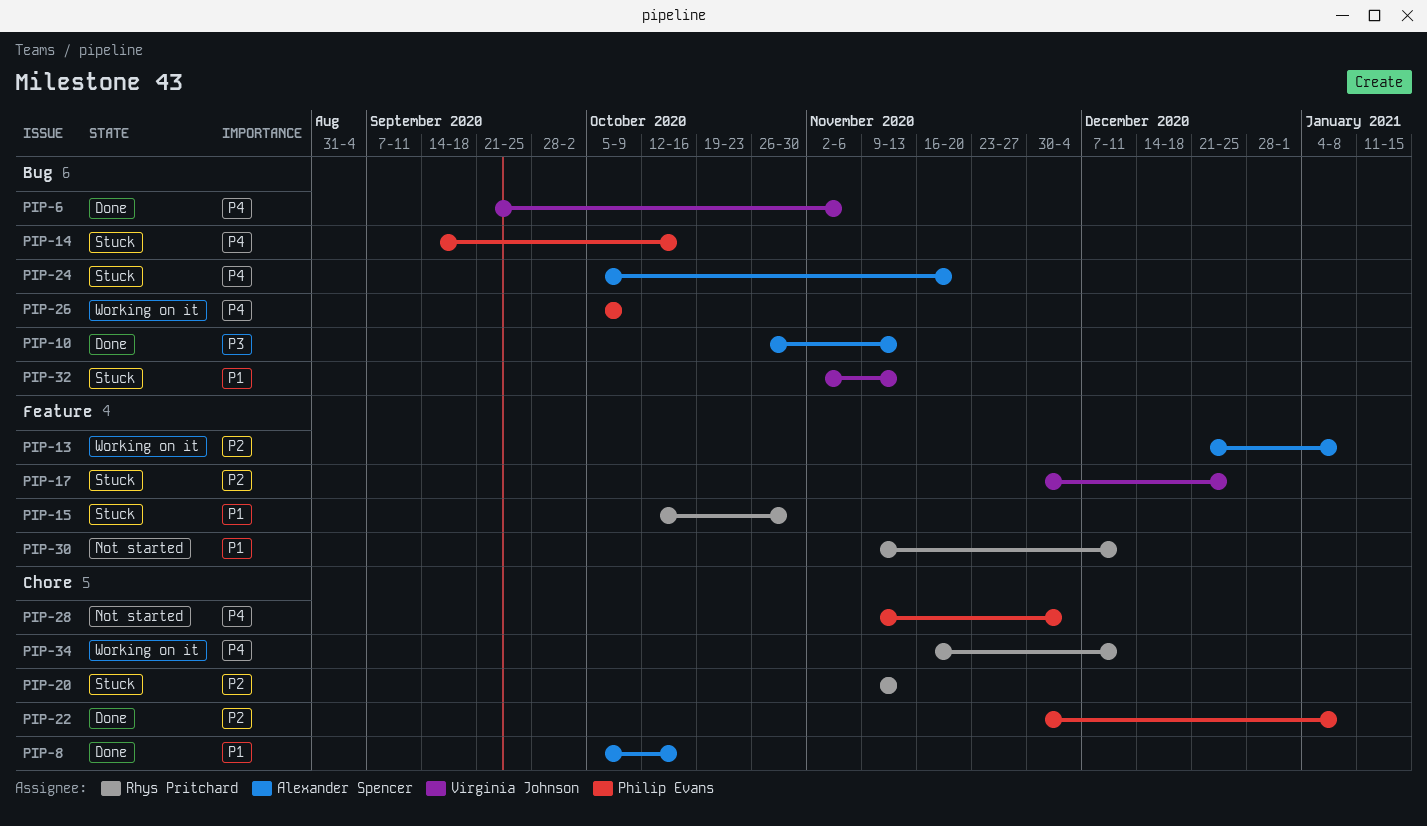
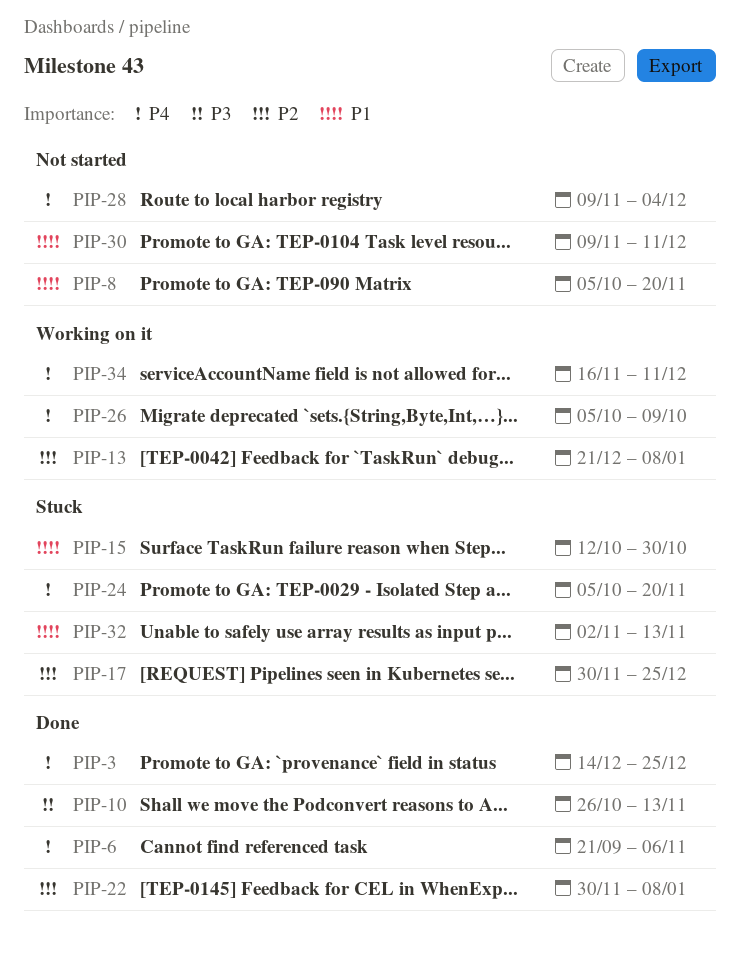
PIP-3: none -> present
PIP-8, status: Done -> Not started
PIP-8, due: Oct 16 -> Nov 20
PIP-14: present -> none
PIP-20: present -> none

